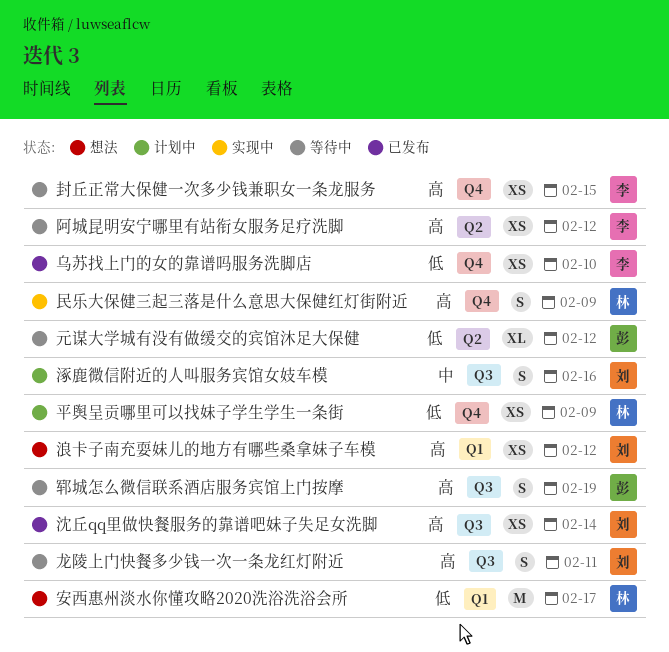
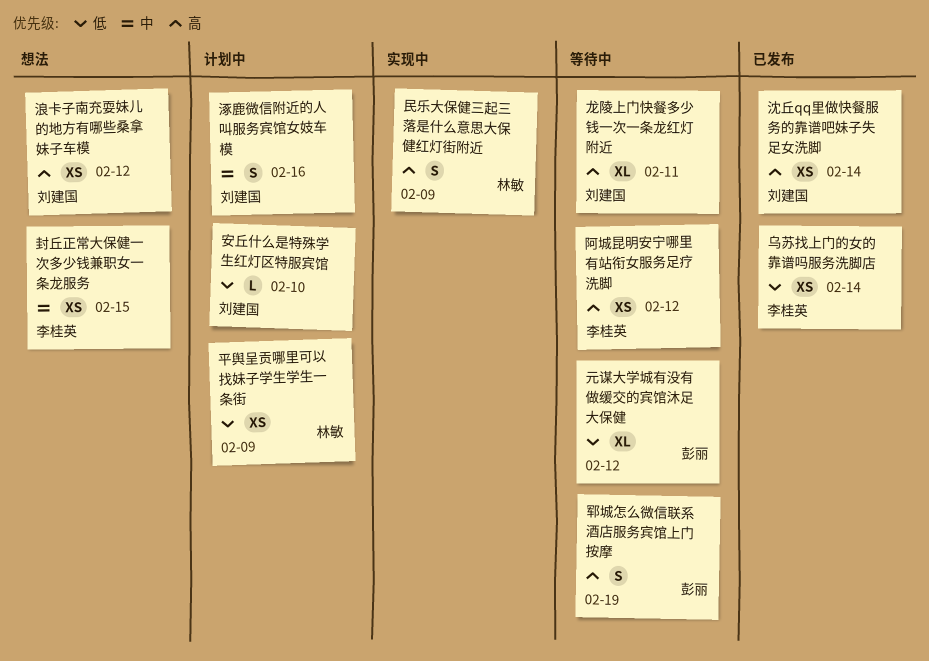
乌苏找上门的女的靠谱吗服务洗脚店, due: Feb 10 -> Feb 14
安丘什么是特殊学生红灯区特服宾馆: none -> present
安西惠州淡水你懂攻略2020洗浴洗浴会所: present -> none
封丘正常大保健一次多少钱兼职女一条龙服务, status: 等待中 -> 想法
封丘正常大保健一次多少钱兼职女一条龙服务, priority: 高 -> 中
龙陵上门快餐多少钱一次一条龙红灯附近, estimate: S -> XL

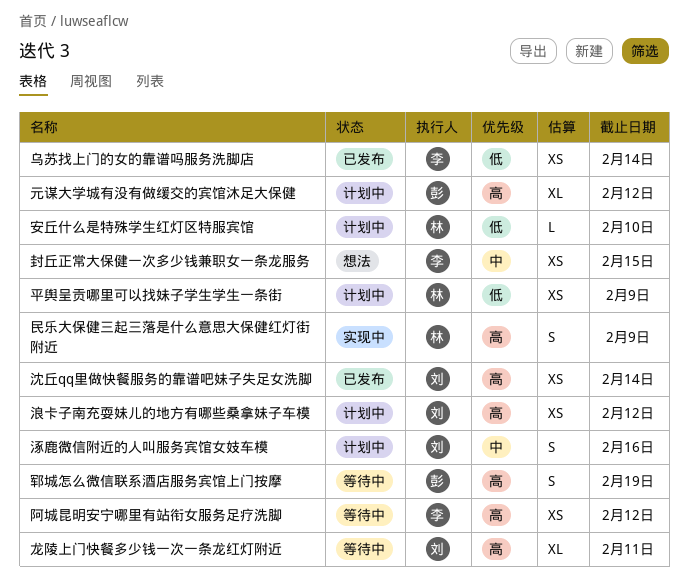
元谋大学城有没有做缓交的宾馆沐足大保健, status: 等待中 -> 计划中
元谋大学城有没有做缓交的宾馆沐足大保健, priority: 低 -> 高
安丘什么是特殊学生红灯区特服宾馆, owner: 刘建国 -> 林敏
浪卡子南充耍妹儿的地方有哪些桑拿妹子车模, status: 想法 -> 计划中

